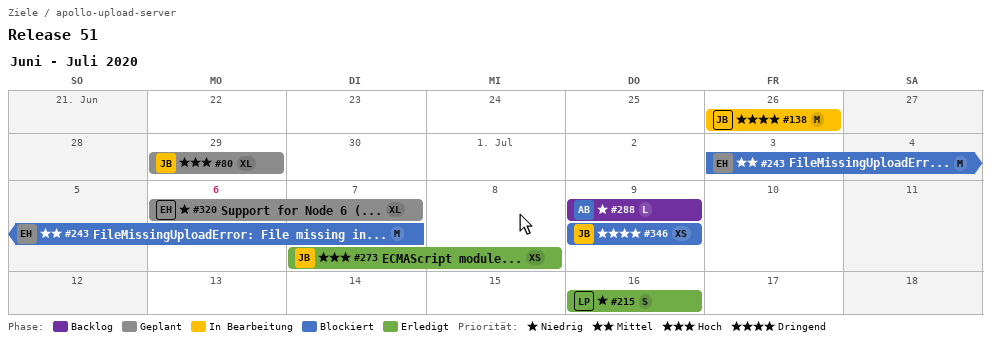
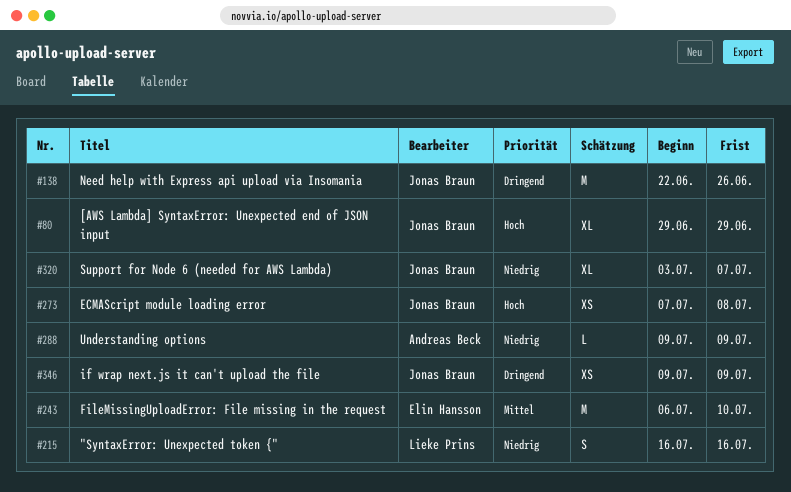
#138, start: Jun 26 -> Jun 22
#243, start: Jul 3 -> Jul 6
#243, due: Jul 7 -> Jul 10
#320, owner: Elin Hansson -> Jonas Braun
#320, start: Jul 6 -> Jul 3

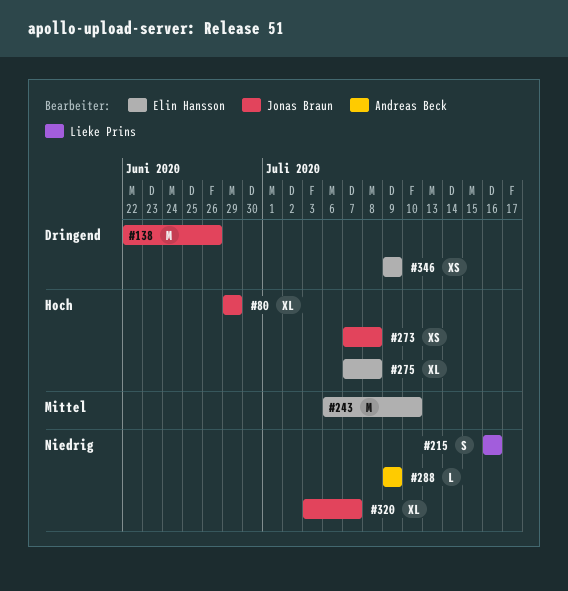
#275: none -> present
#346, owner: Jonas Braun -> Elin Hansson

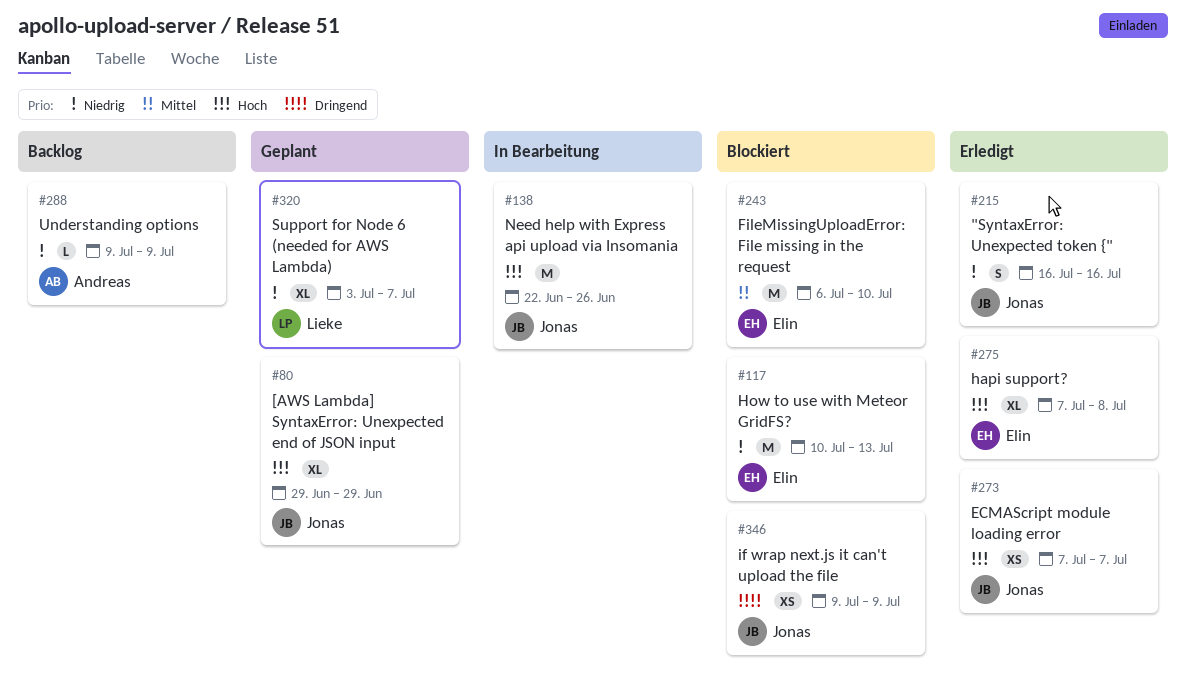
#117: none -> present
#138, priority: Dringend -> Hoch
#215, owner: Lieke Prins -> Jonas Braun
#273, due: Jul 8 -> Jul 7
#320, owner: Jonas Braun -> Lieke Prins
#346, owner: Elin Hansson -> Jonas Braun

